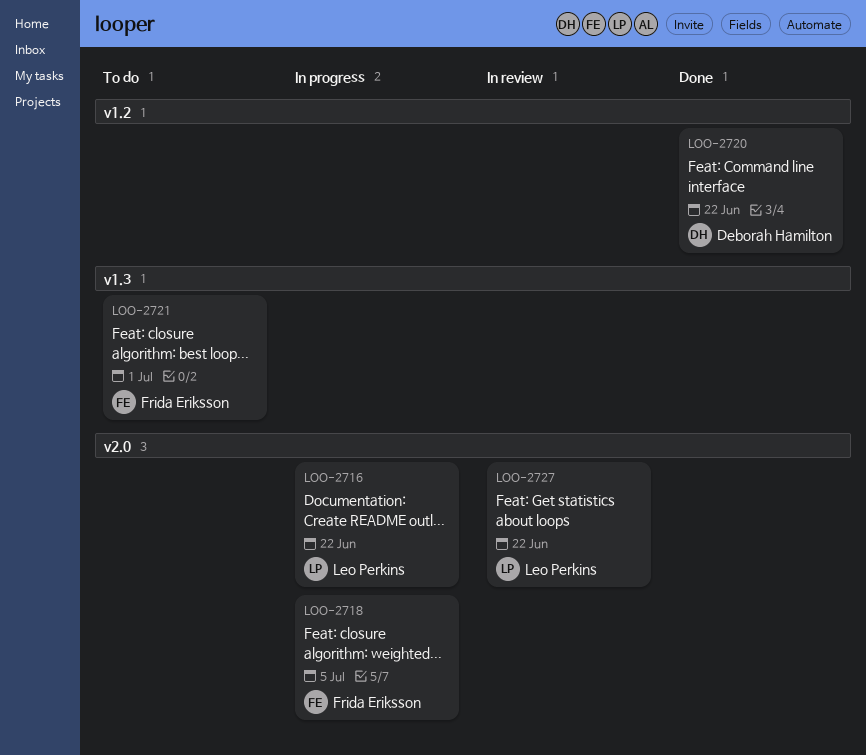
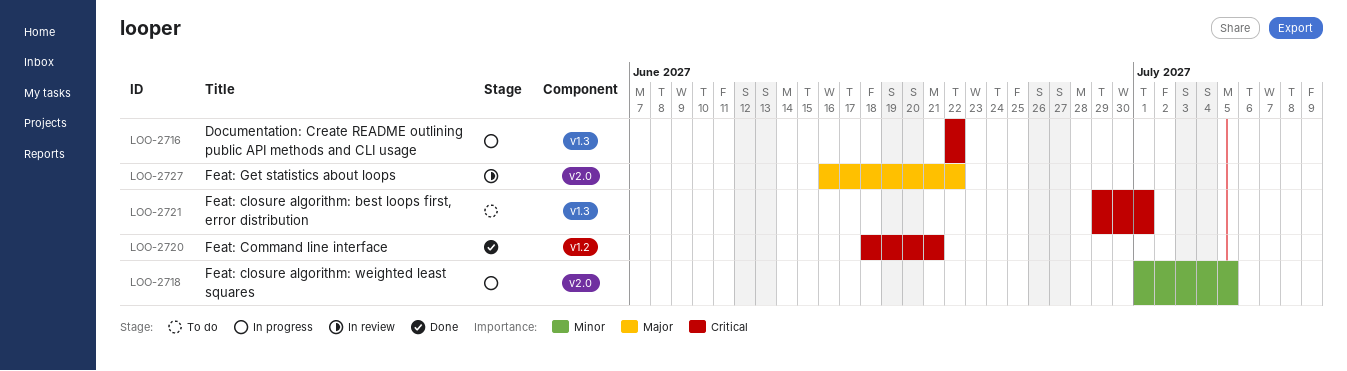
LOO-2716, label: v2.0 -> v1.3
LOO-2720, due: Jun 22 -> Jun 21

